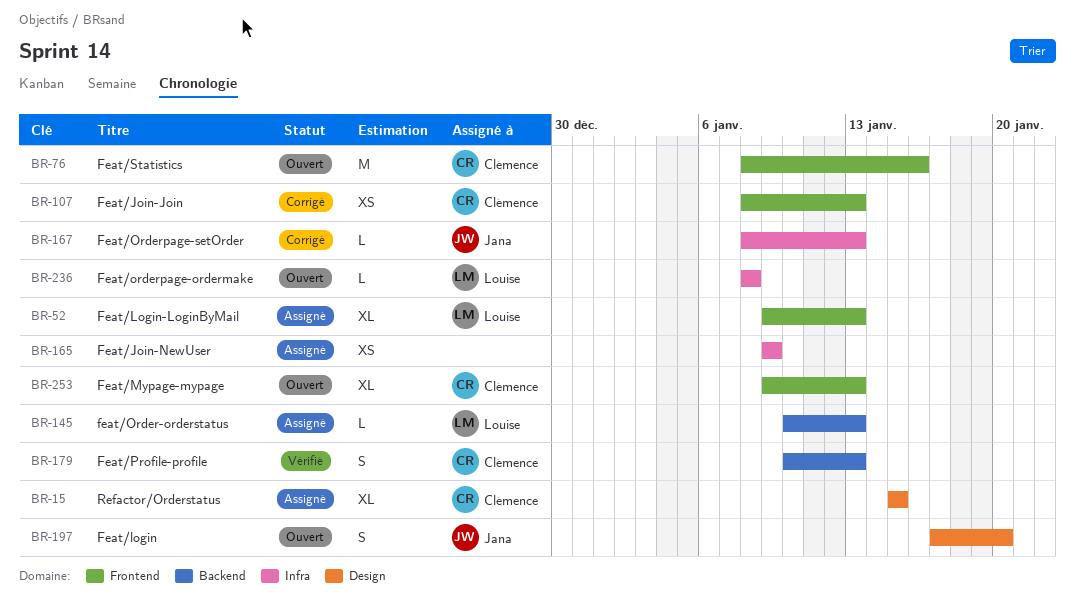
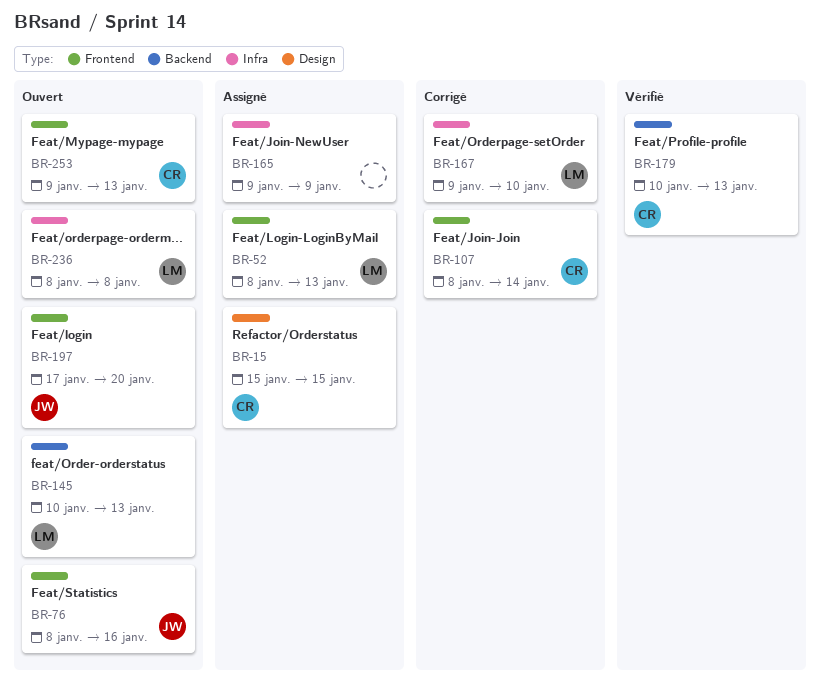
BR-52, start: Jan 9 -> Jan 8
BR-76, owner: Clémence -> Jana
BR-107, due: Jan 13 -> Jan 14
BR-145, status: Assigné -> Ouvert
BR-167, owner: Jana -> Louise
BR-167, start: Jan 8 -> Jan 9
BR-167, due: Jan 13 -> Jan 10
BR-197, label: Design -> Frontend

